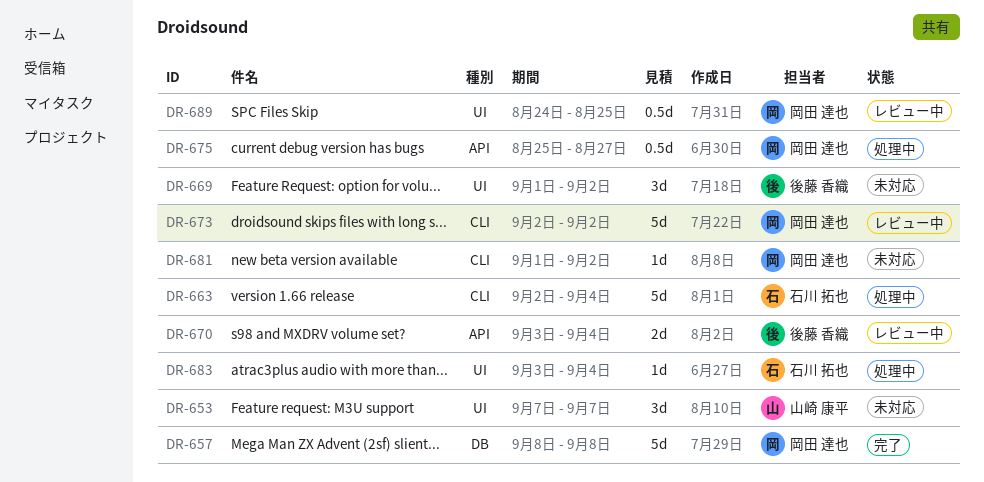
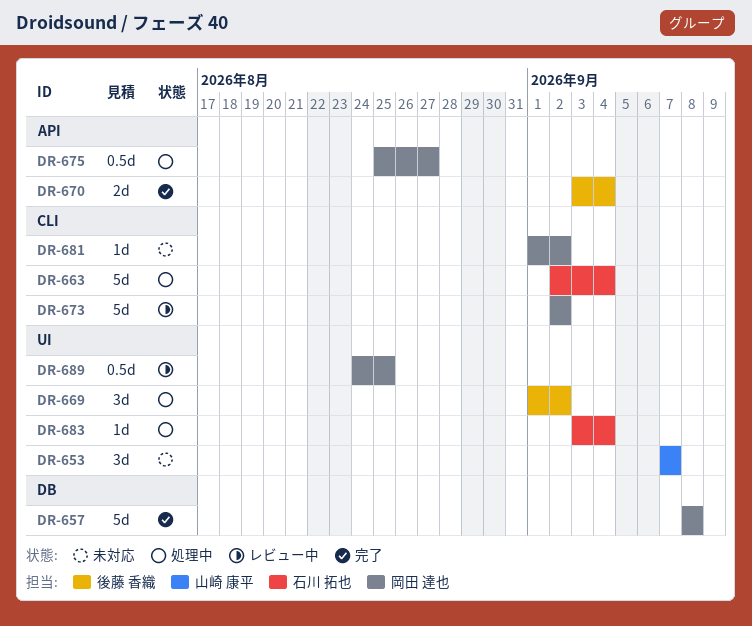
DR-669, status: 未対応 -> 処理中
DR-670, status: レビュー中 -> 完了

